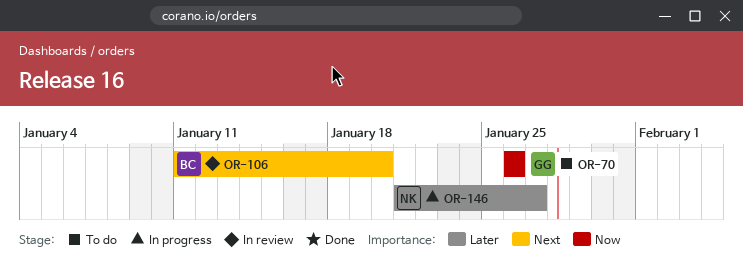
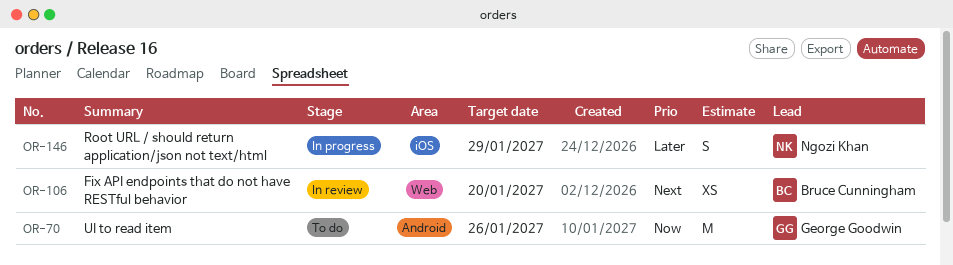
OR-146, due: Jan 27 -> Jan 29

